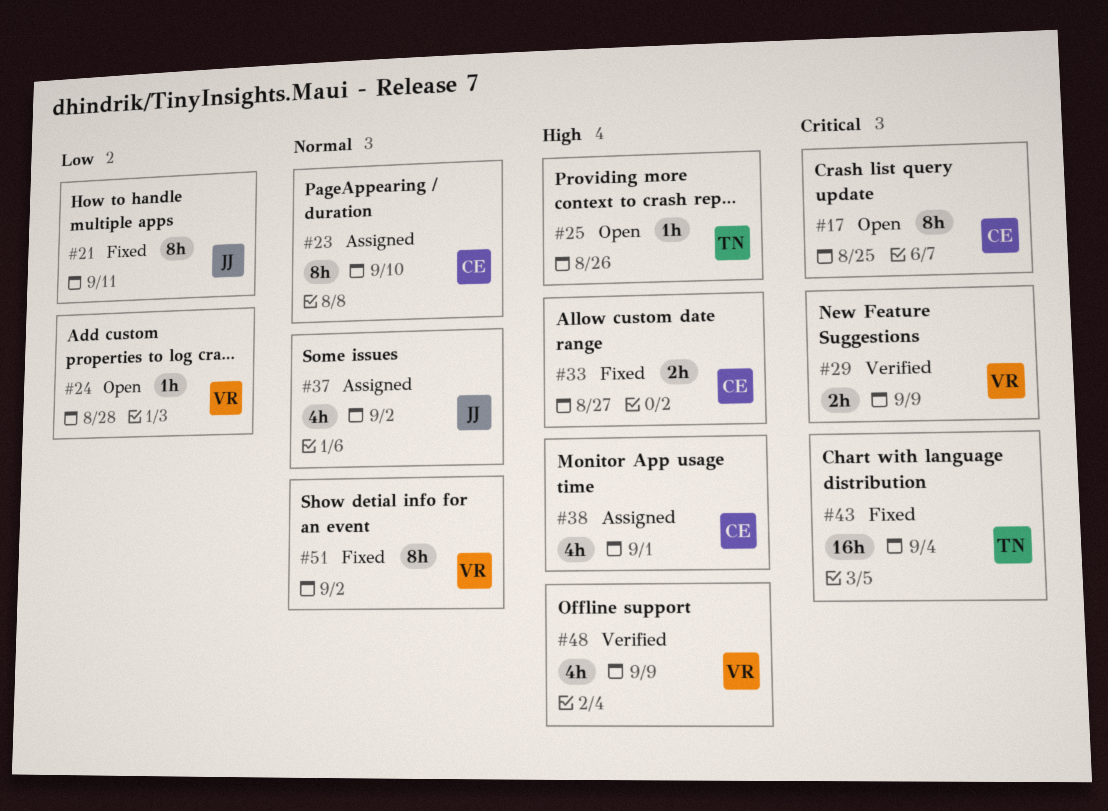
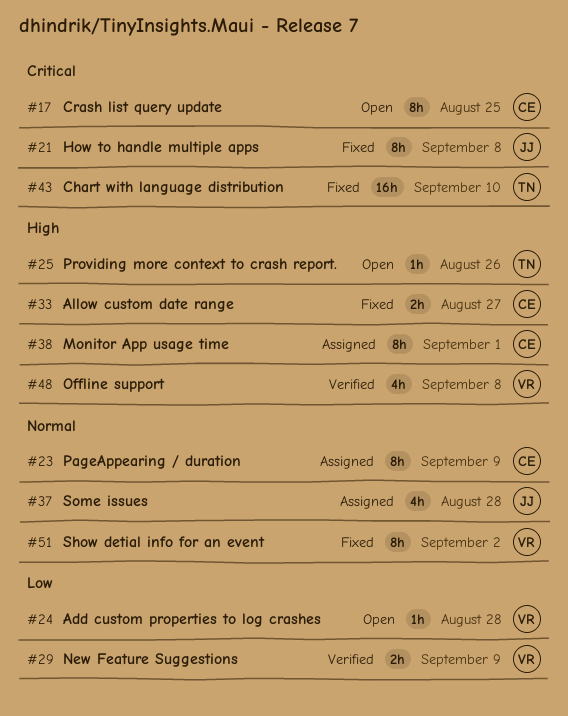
#21, priority: Low -> Critical
#21, due: Sep 11 -> Sep 8
#23, due: Sep 10 -> Sep 9
#29, priority: Critical -> Low
#37, due: Sep 2 -> Aug 28
#38, estimate: 4h -> 8h
#43, due: Sep 4 -> Sep 10
#48, due: Sep 9 -> Sep 8

